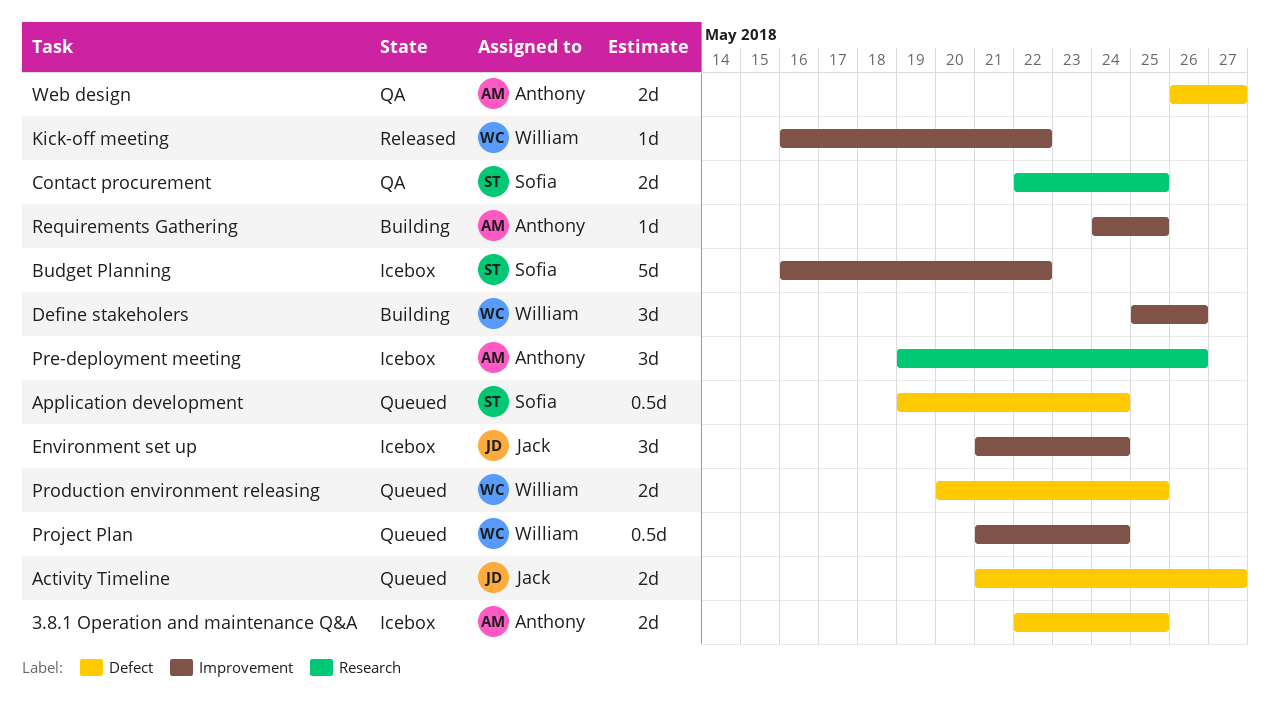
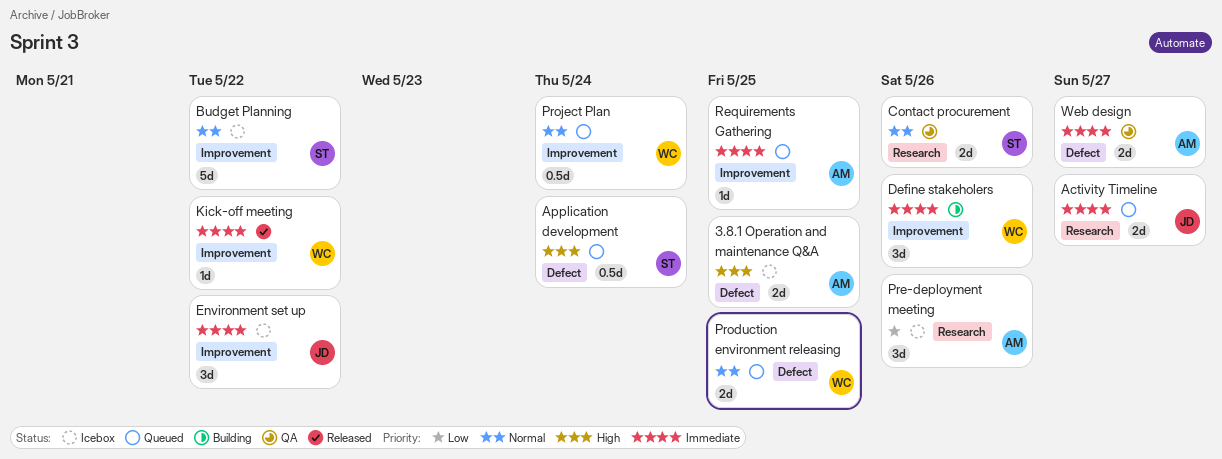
Activity Timeline, label: Defect -> Research
Contact procurement, due: May 25 -> May 26
Environment set up, due: May 24 -> May 22
Requirements Gathering, status: Building -> Queued

